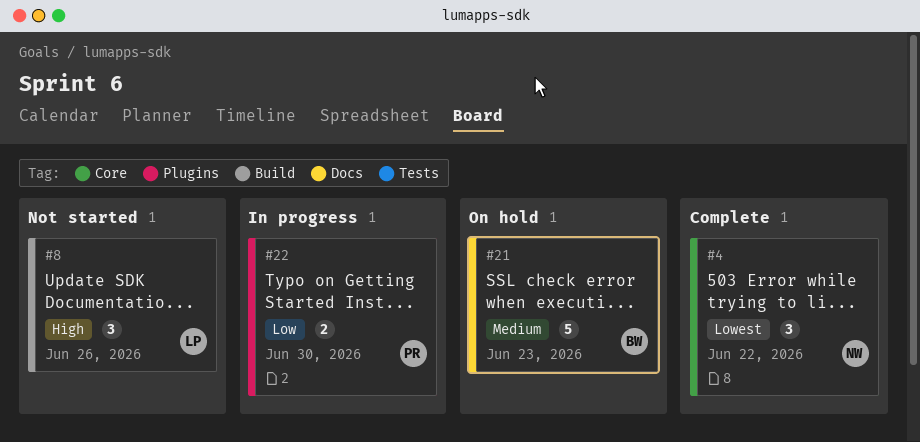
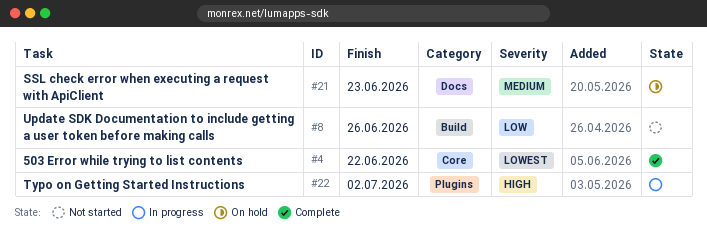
#8, priority: High -> Low
#22, priority: Low -> High
#22, due: Jun 30 -> Jul 2

